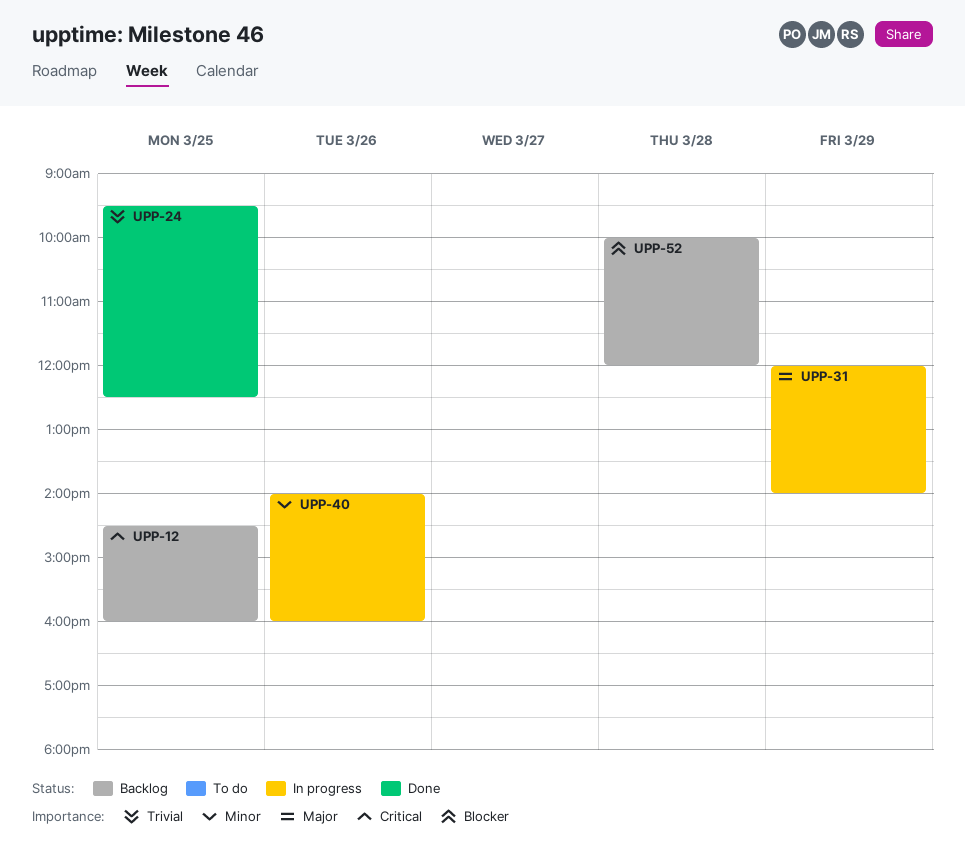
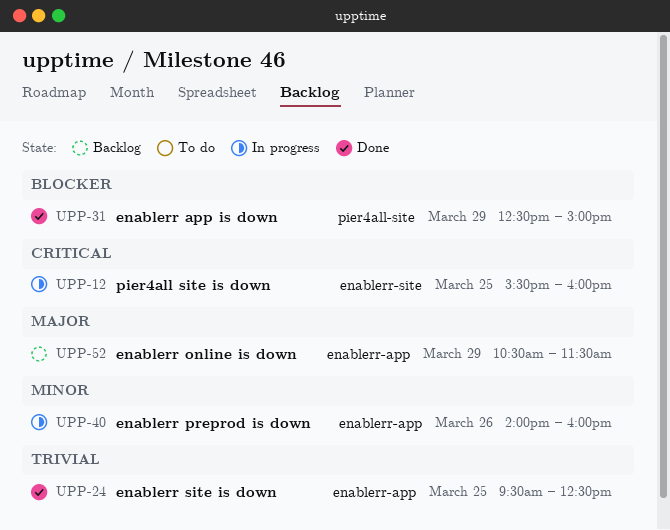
UPP-12, status: Backlog -> In progress
UPP-12, begins: 14:30 -> 15:30
UPP-31, status: In progress -> Done
UPP-31, priority: Major -> Blocker
UPP-31, begins: 12:00 -> 12:30
UPP-31, ends: 14:00 -> 15:00
UPP-52, priority: Blocker -> Major
UPP-52, day: Mar 28 -> Mar 29
UPP-52, begins: 10:00 -> 10:30
UPP-52, ends: 12:00 -> 11:30

